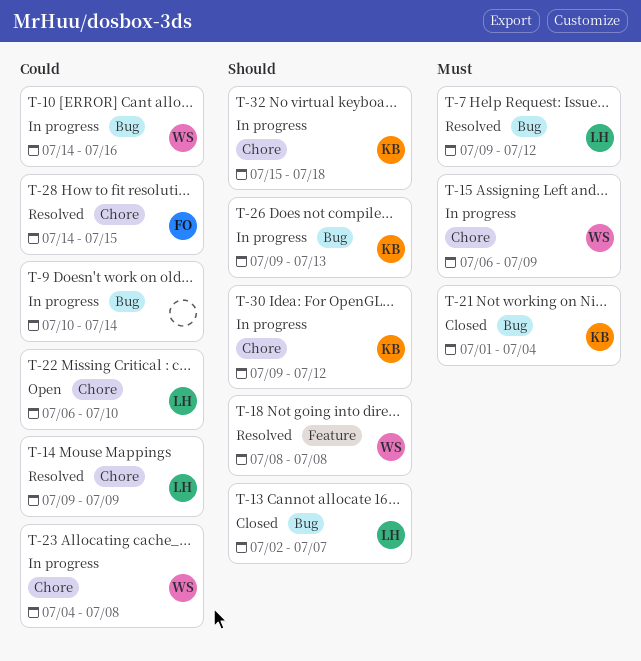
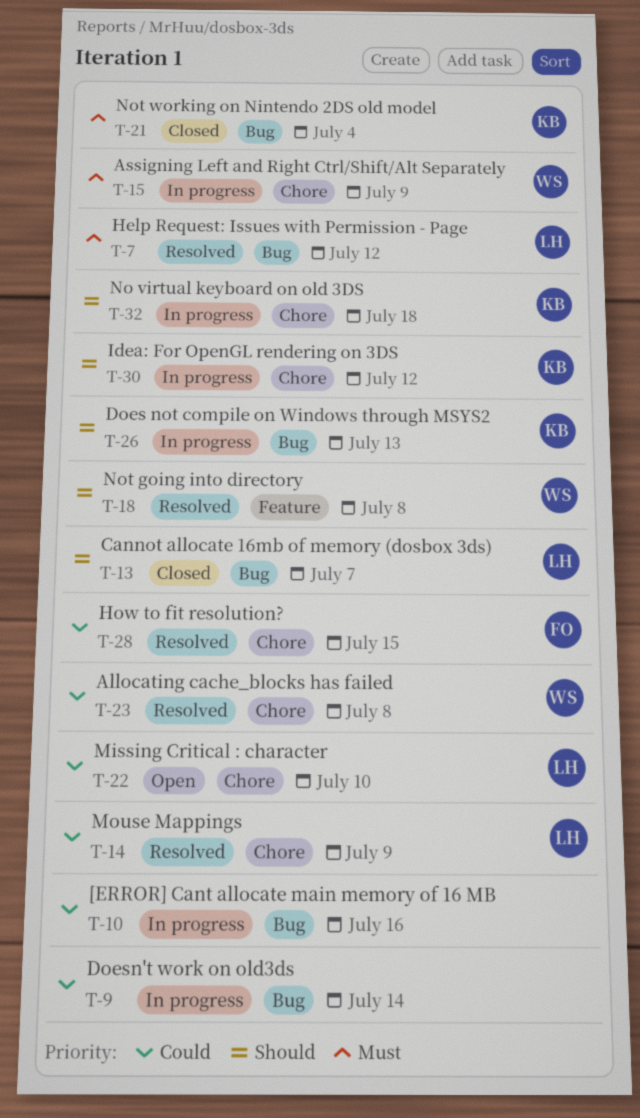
T-10, owner: WS -> none
T-23, status: In progress -> Resolved

